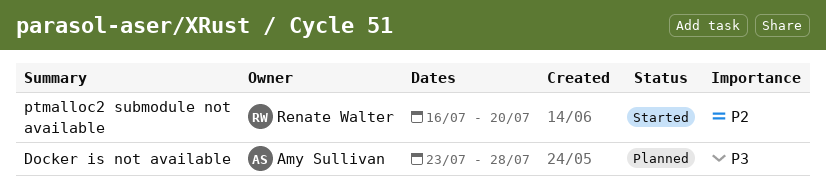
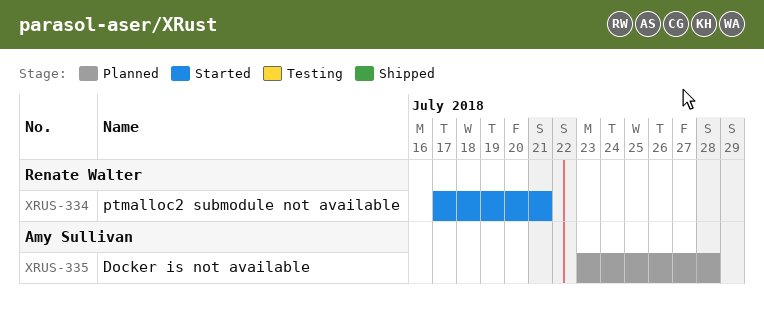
ptmalloc2 submodule not available, start: Jul 16 -> Jul 17
ptmalloc2 submodule not available, due: Jul 20 -> Jul 21

